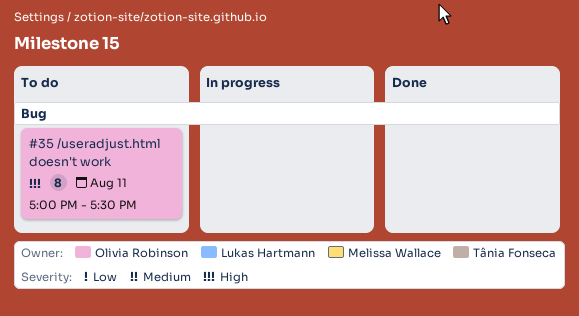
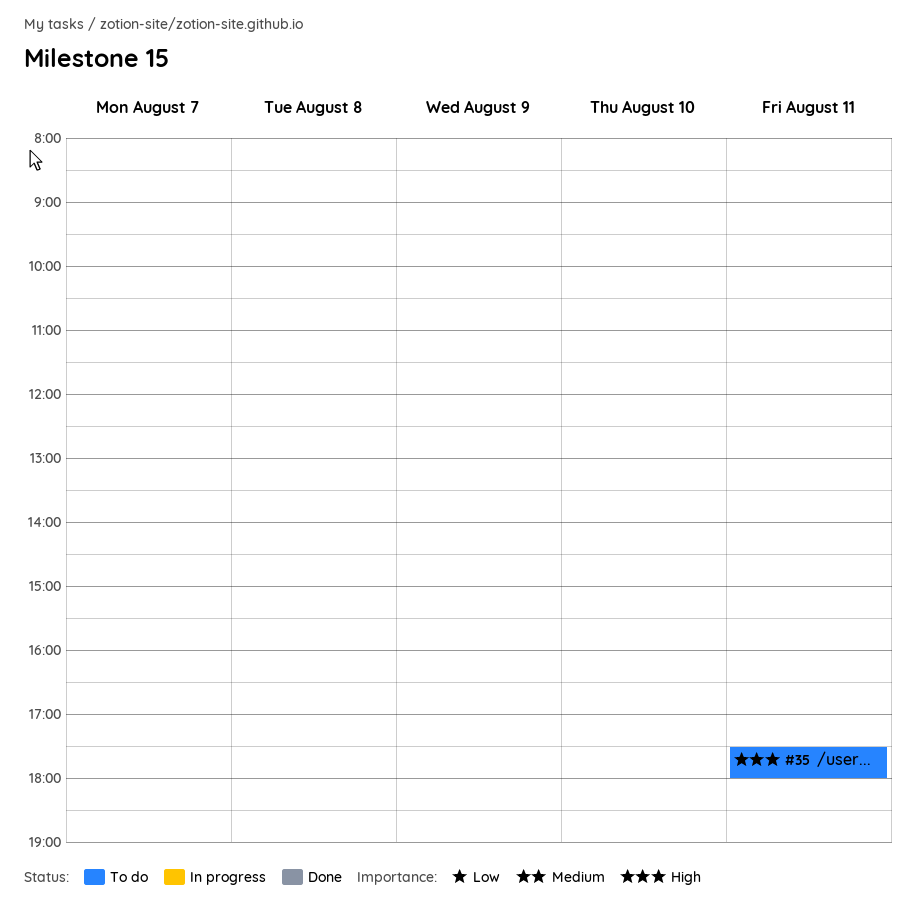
#35, begins: 17:00 -> 17:30
#35, ends: 17:30 -> 18:00

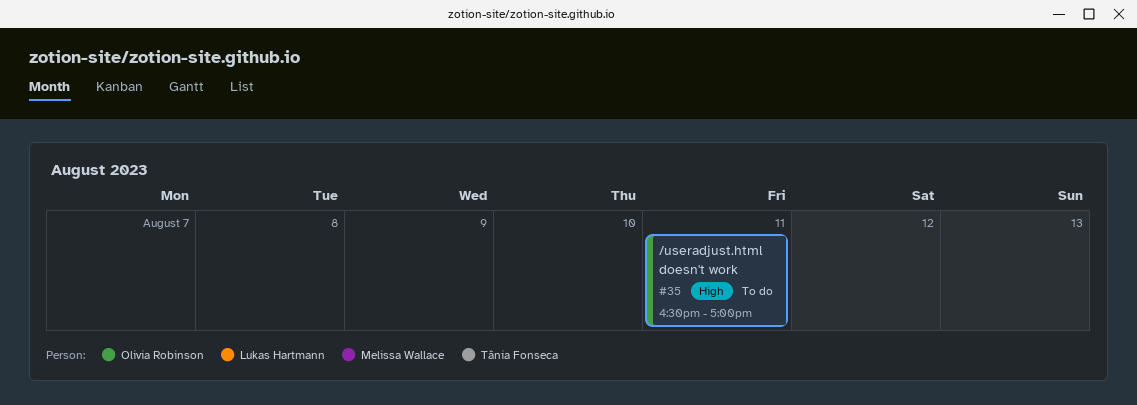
#35, begins: 17:30 -> 16:30
#35, ends: 18:00 -> 17:00

